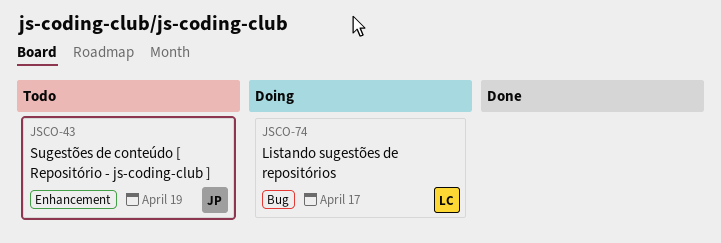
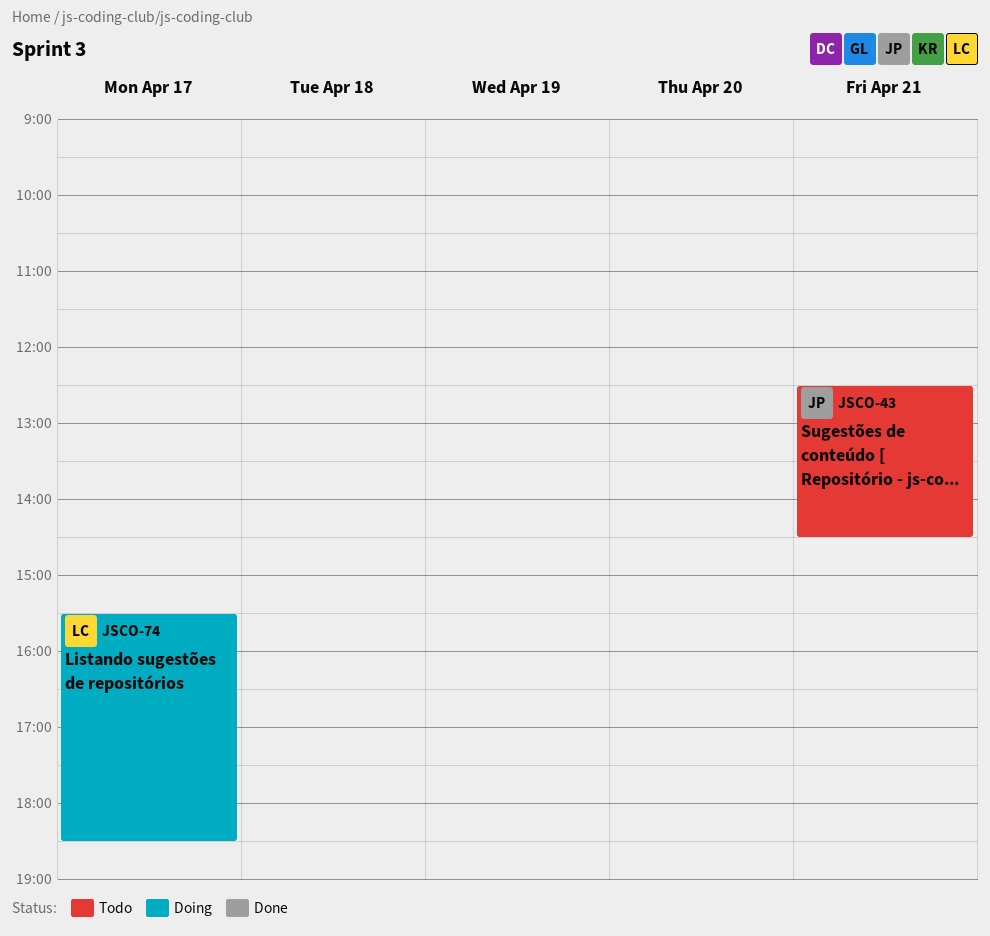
JSCO-43, day: Apr 19 -> Apr 21

